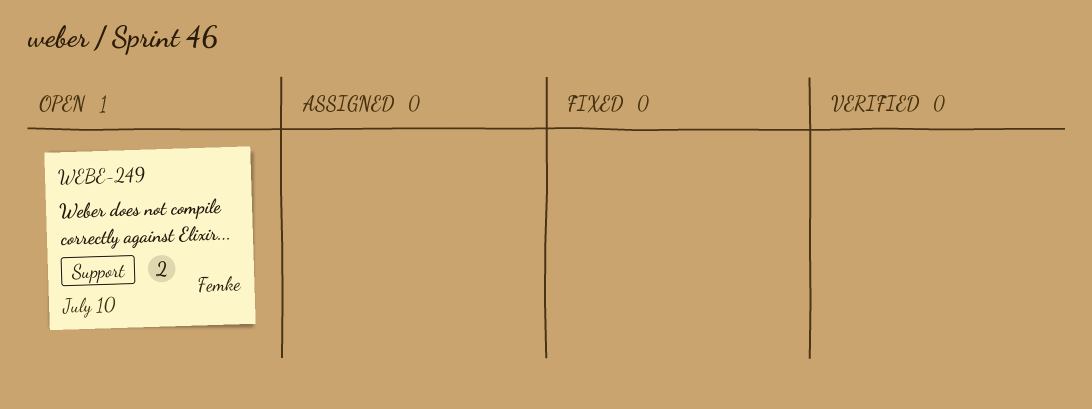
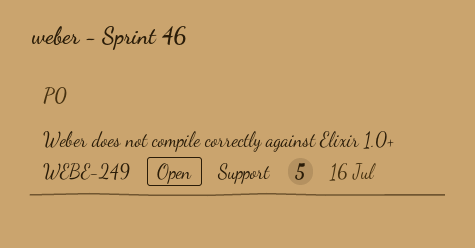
WEBE-249, estimate: 2 -> 5
WEBE-249, due: Jul 10 -> Jul 16

